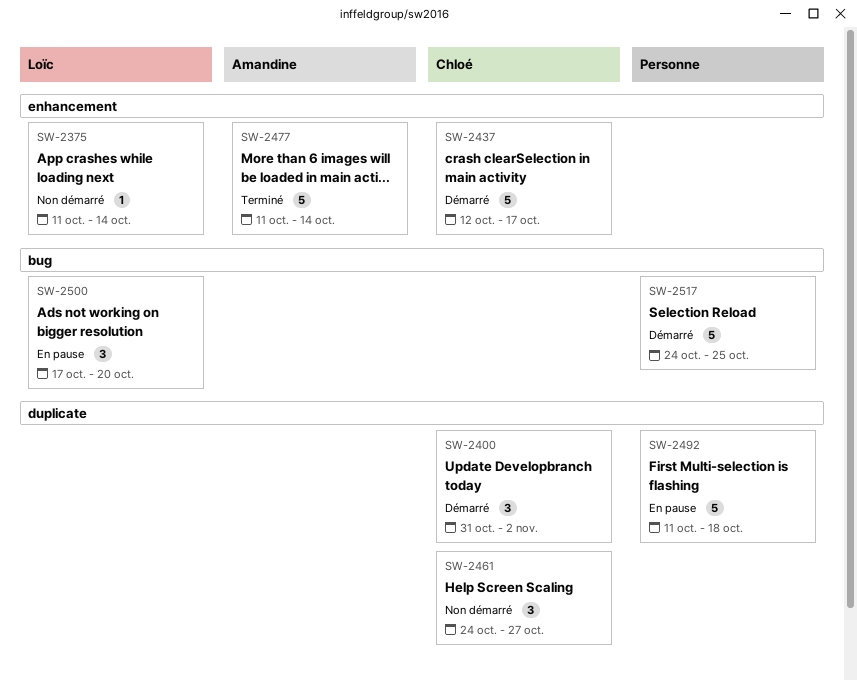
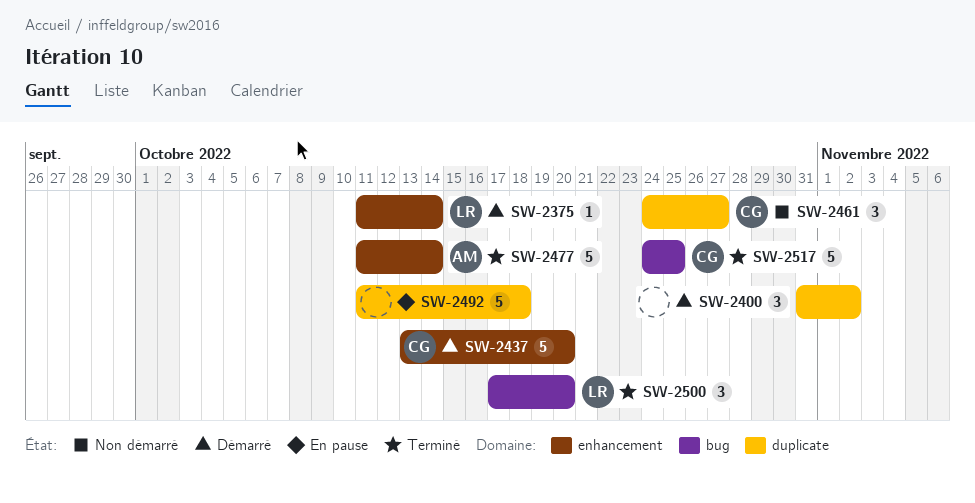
SW-2375, status: Non démarré -> Démarré
SW-2400, owner: Chloé -> none
SW-2437, start: Oct 12 -> Oct 13
SW-2437, due: Oct 17 -> Oct 20
SW-2500, status: En pause -> Terminé
SW-2517, status: Démarré -> Terminé
SW-2517, owner: none -> Chloé

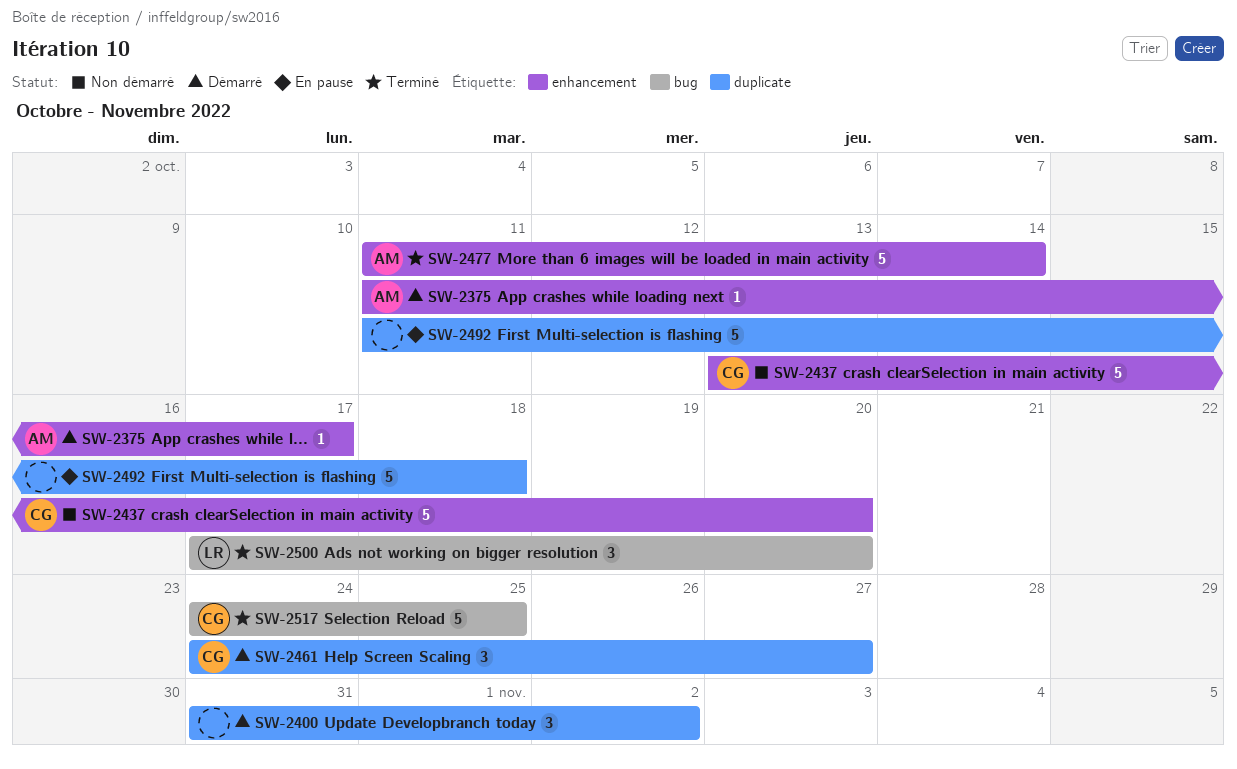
SW-2375, owner: LR -> AM
SW-2375, due: Oct 14 -> Oct 17
SW-2437, status: Démarré -> Non démarré
SW-2461, status: Non démarré -> Démarré

